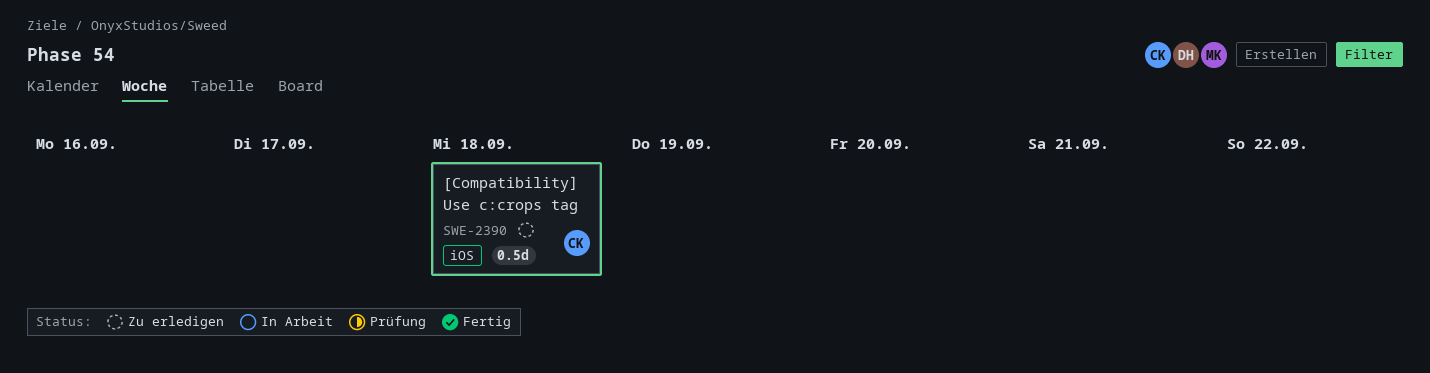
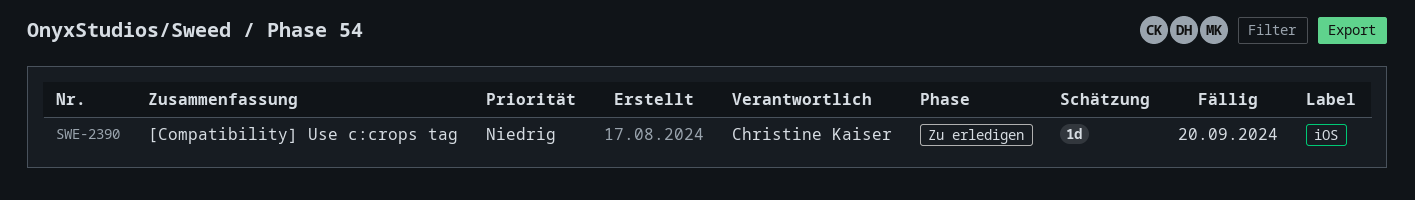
SWE-2390, estimate: 0.5d -> 1d
SWE-2390, due: Sep 18 -> Sep 20

